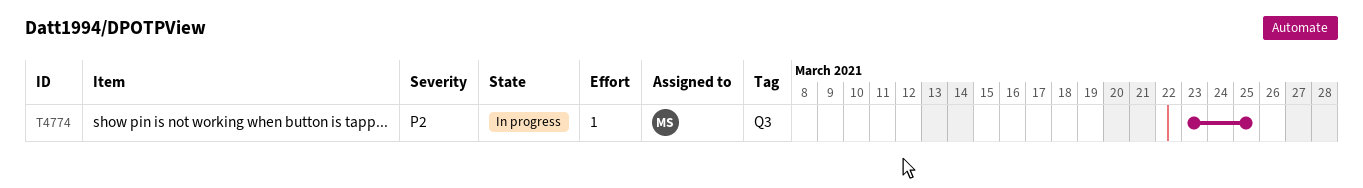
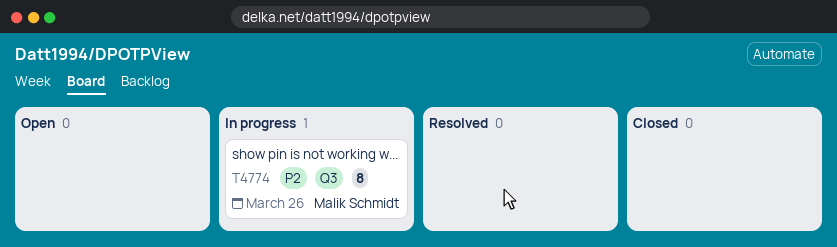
T4774, estimate: 1 -> 8
T4774, due: Mar 25 -> Mar 26

